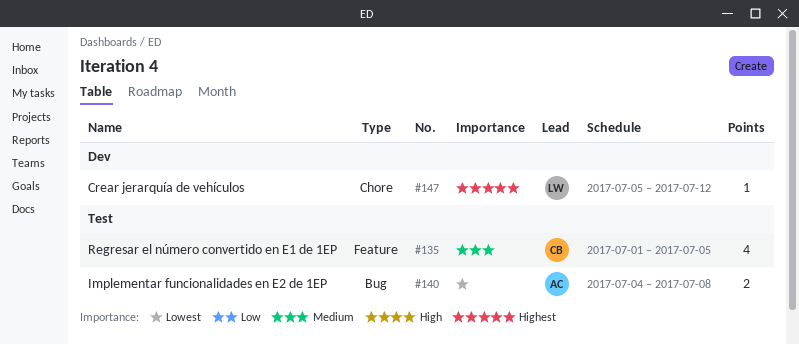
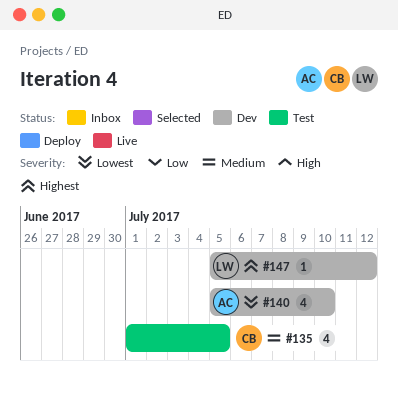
#140, status: Test -> Dev
#140, estimate: 2 -> 4
#140, start: Jul 4 -> Jul 5
#140, due: Jul 8 -> Jul 10

